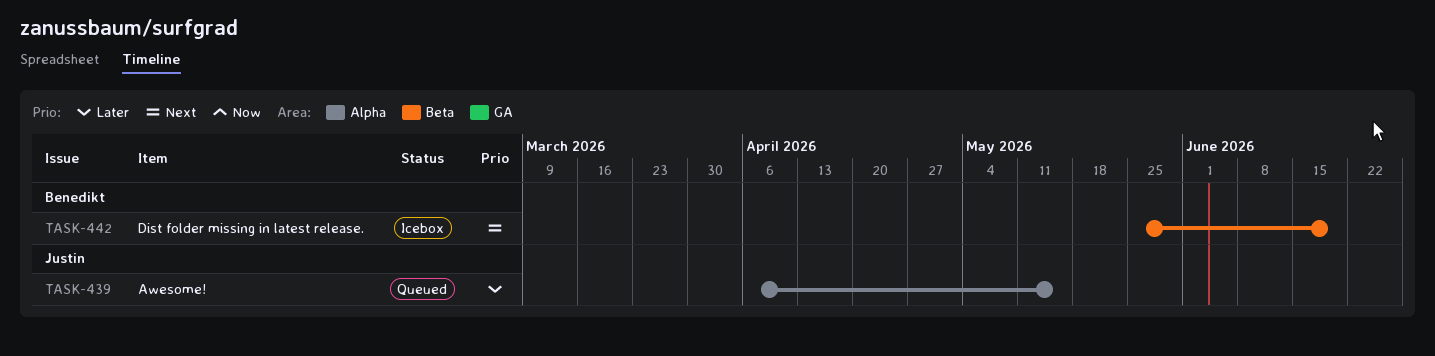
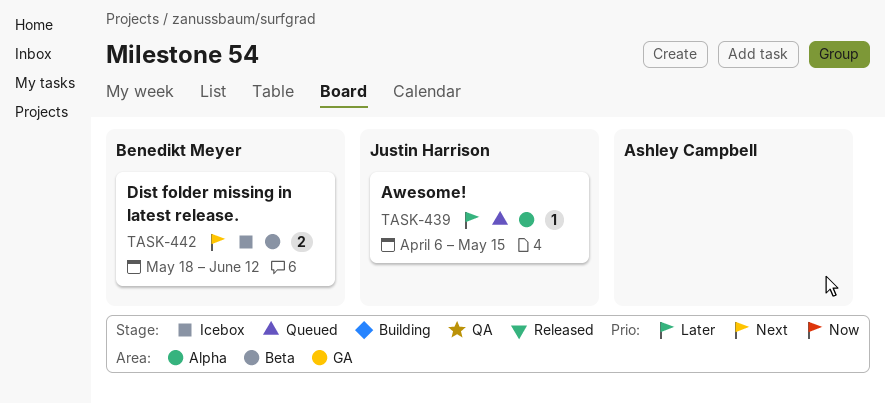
TASK-442, start: May 25 -> May 18
TASK-442, due: Jun 19 -> Jun 12

